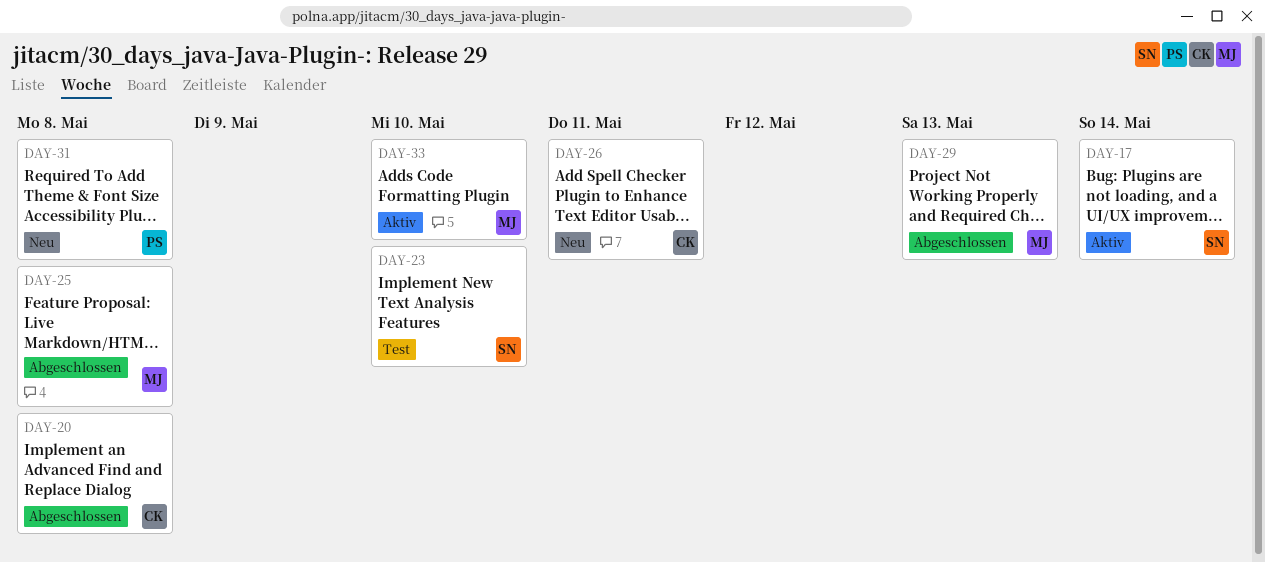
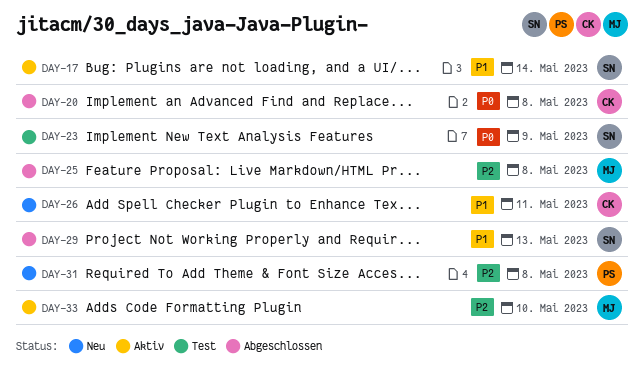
DAY-23, due: May 10 -> May 9
DAY-29, owner: MJ -> SN

